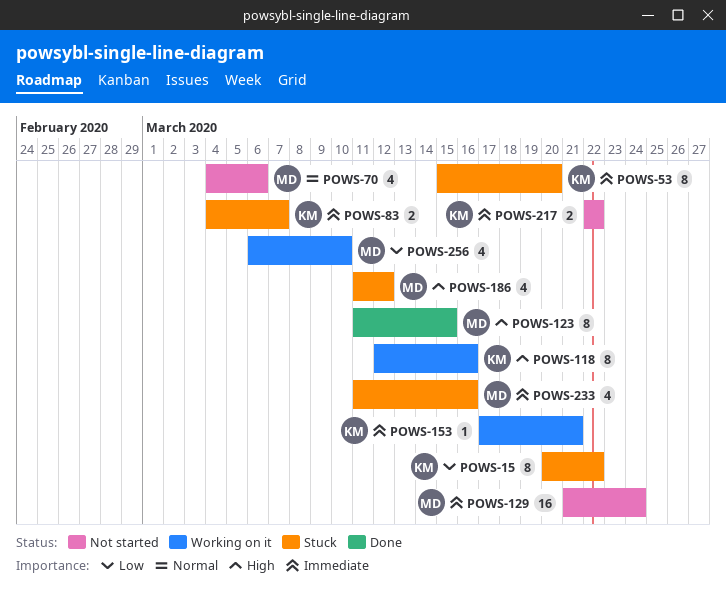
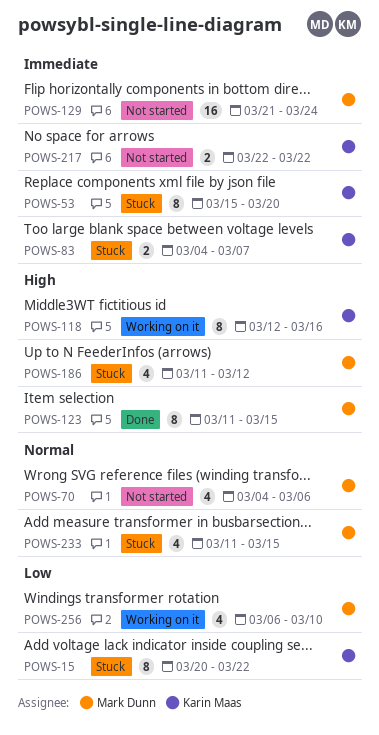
POWS-153: present -> none
POWS-233, priority: Immediate -> Normal
POWS-233, due: Mar 16 -> Mar 15

